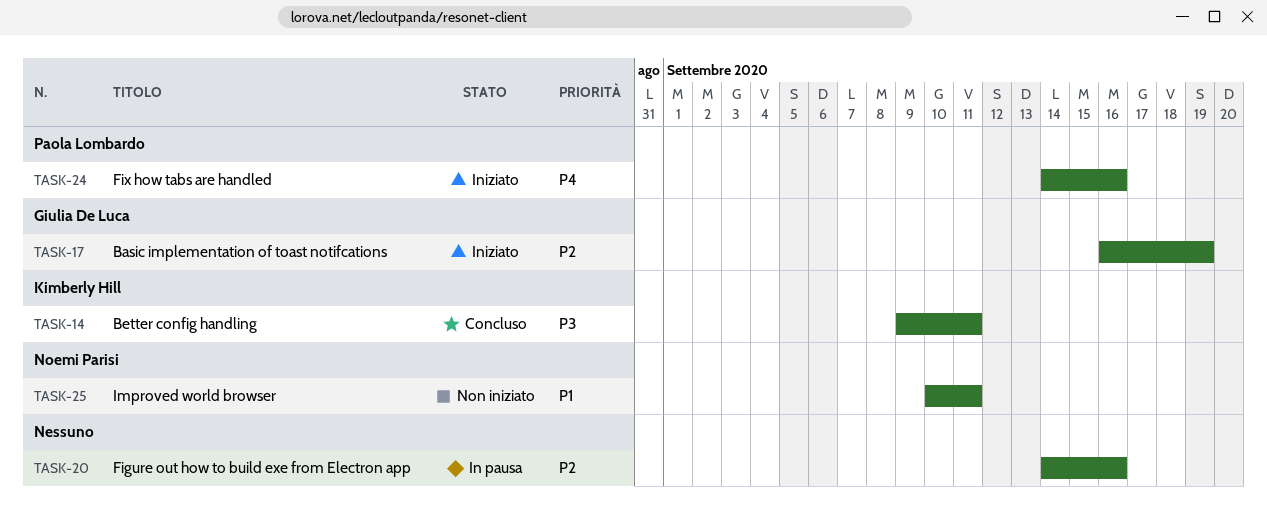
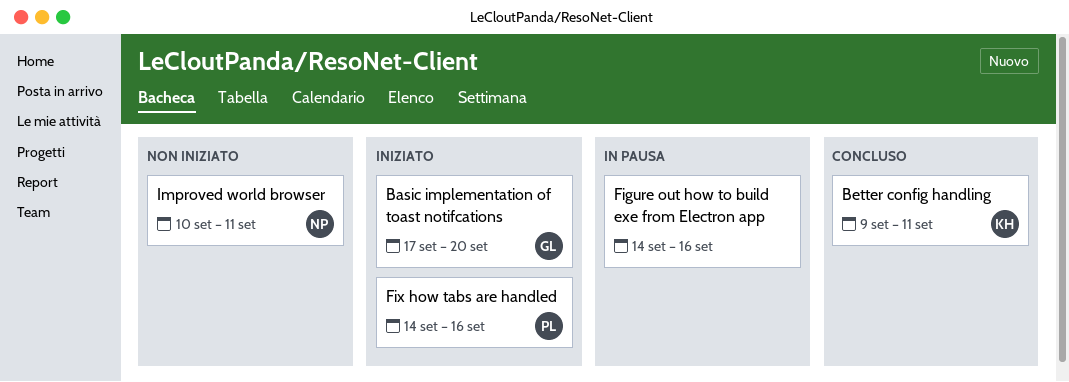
Basic implementation of toast notifcations, start: Sep 16 -> Sep 17
Basic implementation of toast notifcations, due: Sep 19 -> Sep 20

